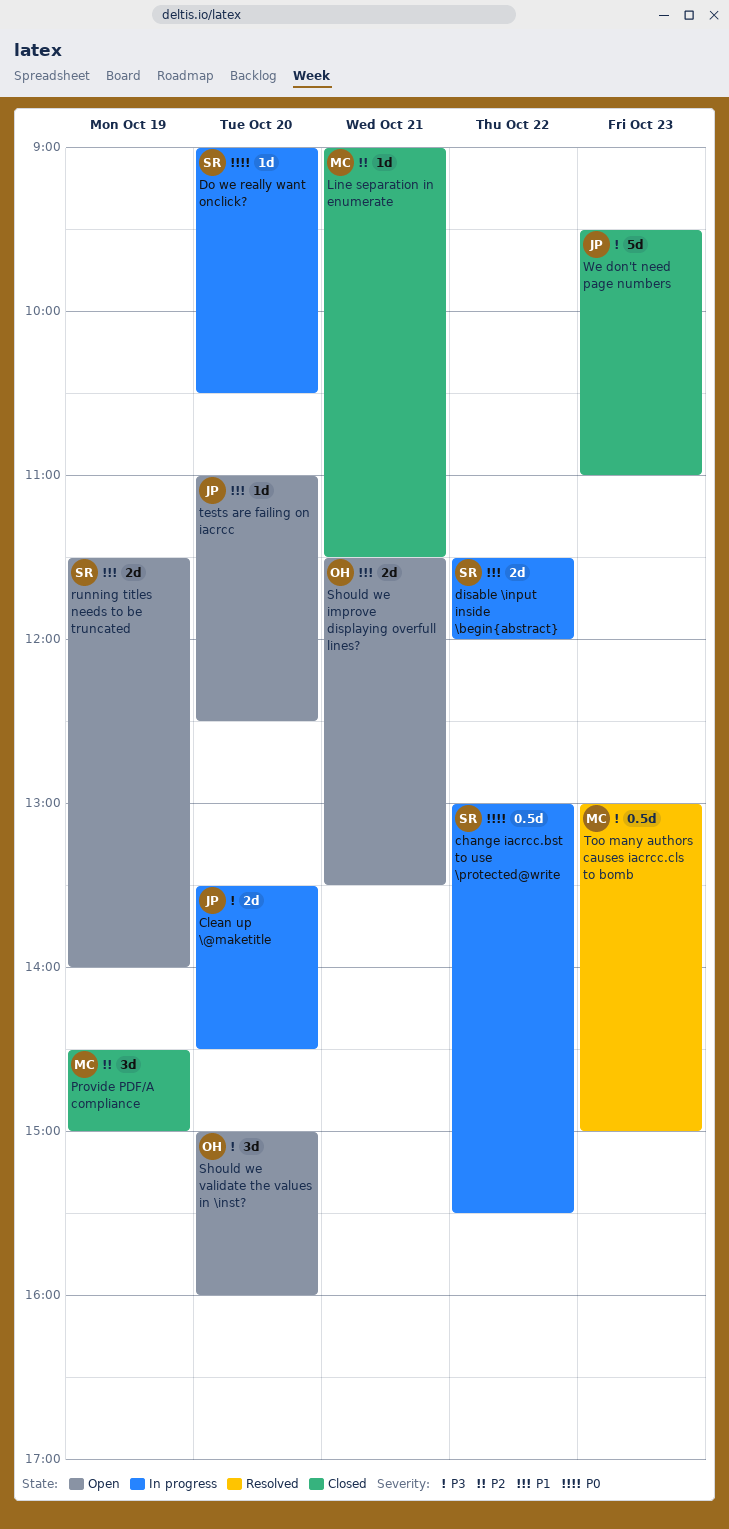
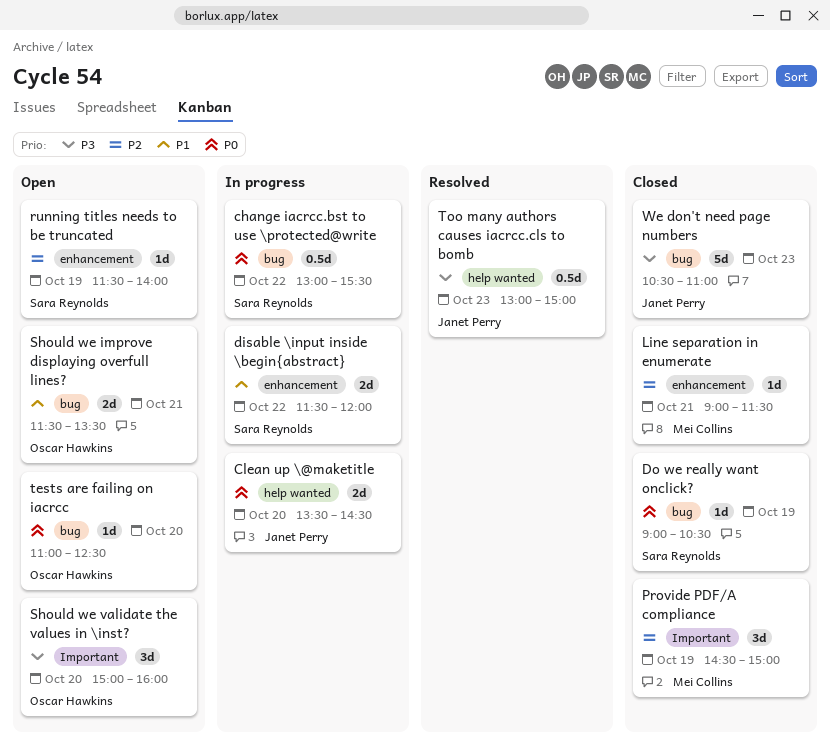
Clean up \@maketitle, priority: P3 -> P0
Do we really want onclick?, status: In progress -> Closed
Do we really want onclick?, day: Oct 20 -> Oct 19
running titles needs to be truncated, priority: P1 -> P2
running titles needs to be truncated, estimate: 2d -> 1d
tests are failing on iacrcc, owner: Janet Perry -> Oscar Hawkins
tests are failing on iacrcc, priority: P1 -> P0
Too many authors causes iacrcc.cls to bomb, owner: Mei Collins -> Janet Perry
We don't need page numbers, begins: 09:30 -> 10:30

